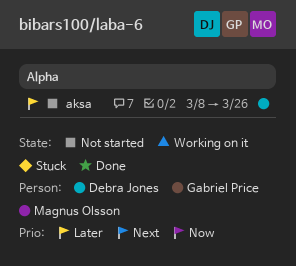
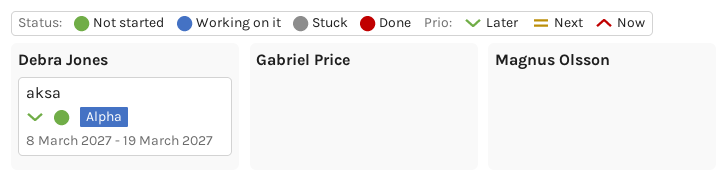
aksa, due: Mar 26 -> Mar 19

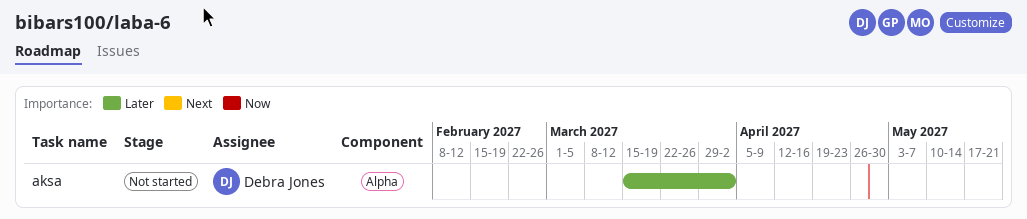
aksa, start: Mar 8 -> Mar 15
aksa, due: Mar 19 -> Apr 2

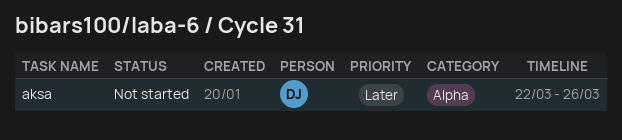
aksa, start: Mar 15 -> Mar 22
aksa, due: Apr 2 -> Mar 26

